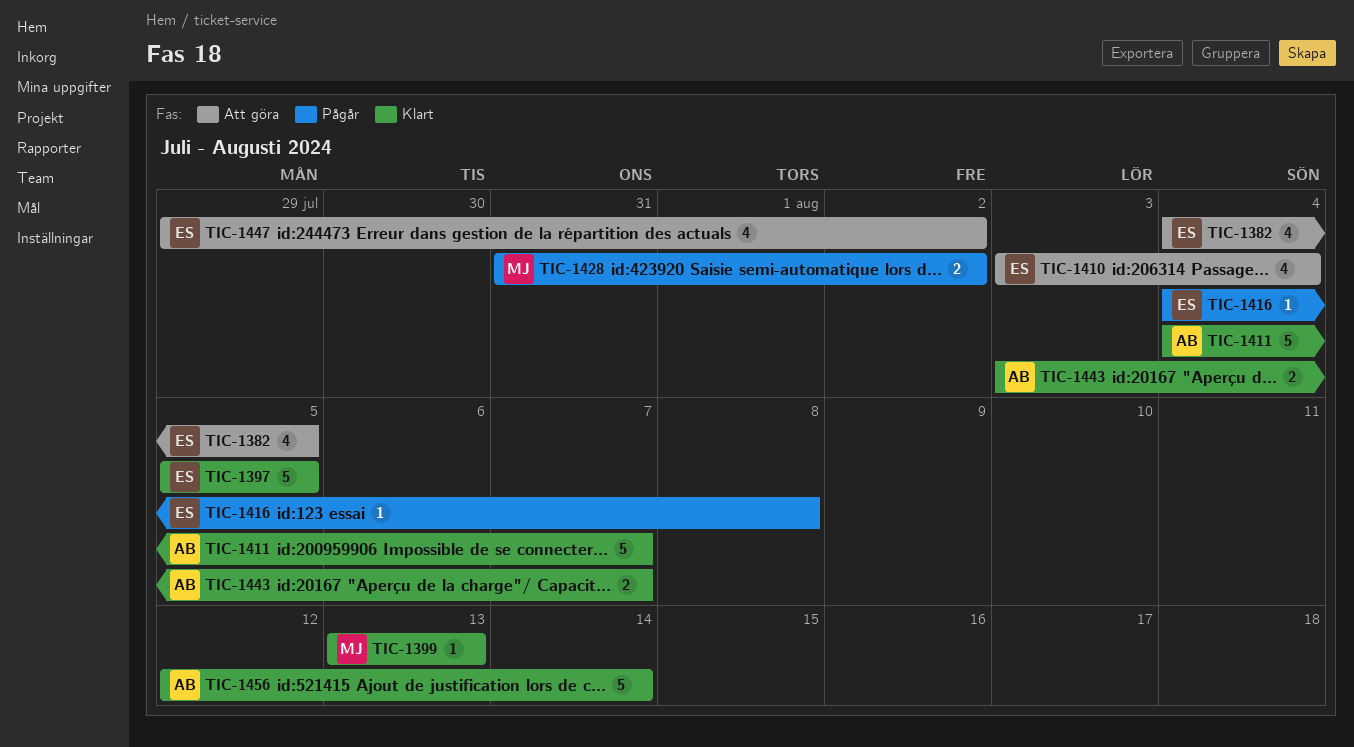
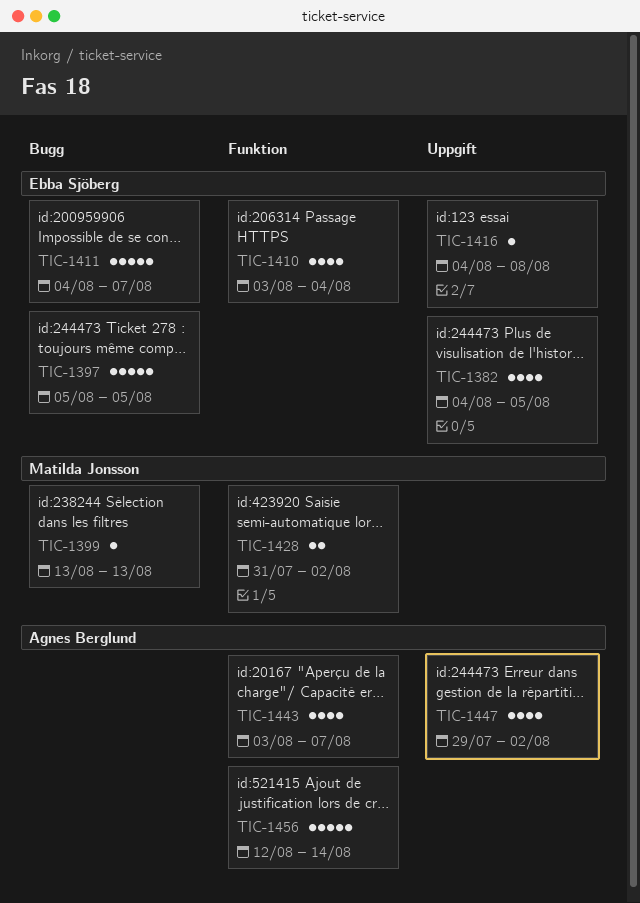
TIC-1411, owner: Agnes Berglund -> Ebba Sjöberg
TIC-1443, estimate: 2 -> 4
TIC-1447, owner: Ebba Sjöberg -> Agnes Berglund

